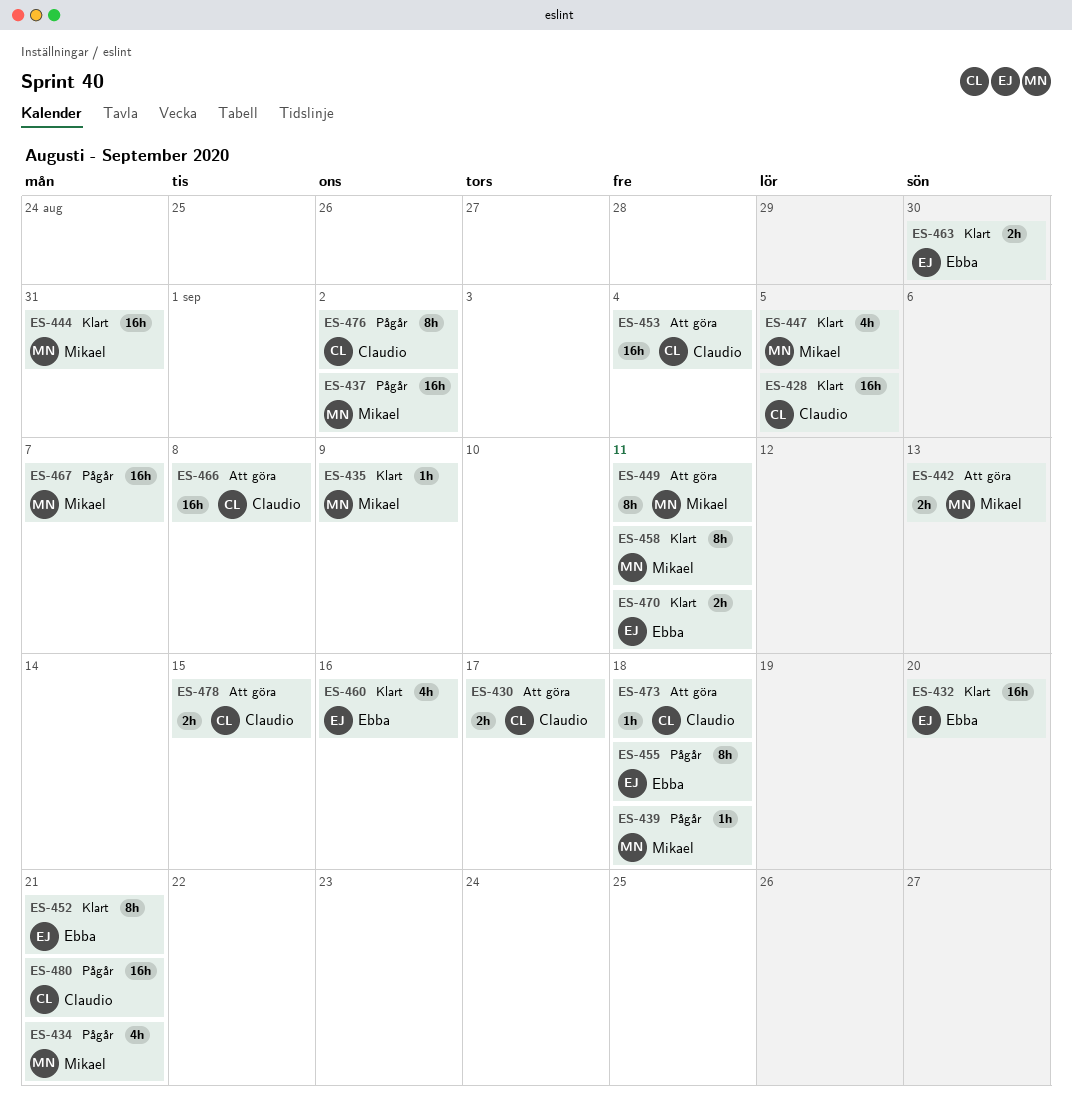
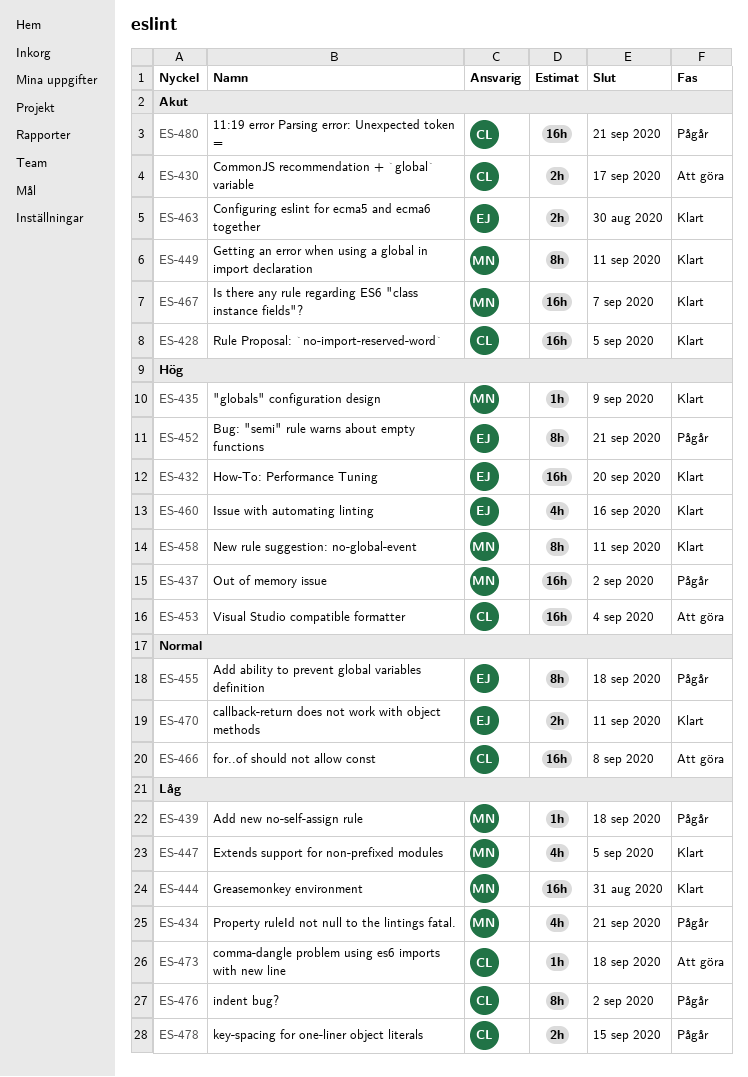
ES-442: present -> none
ES-449, status: Att göra -> Klart
ES-452, status: Klart -> Pågår
ES-467, status: Pågår -> Klart
ES-478, status: Att göra -> Pågår

